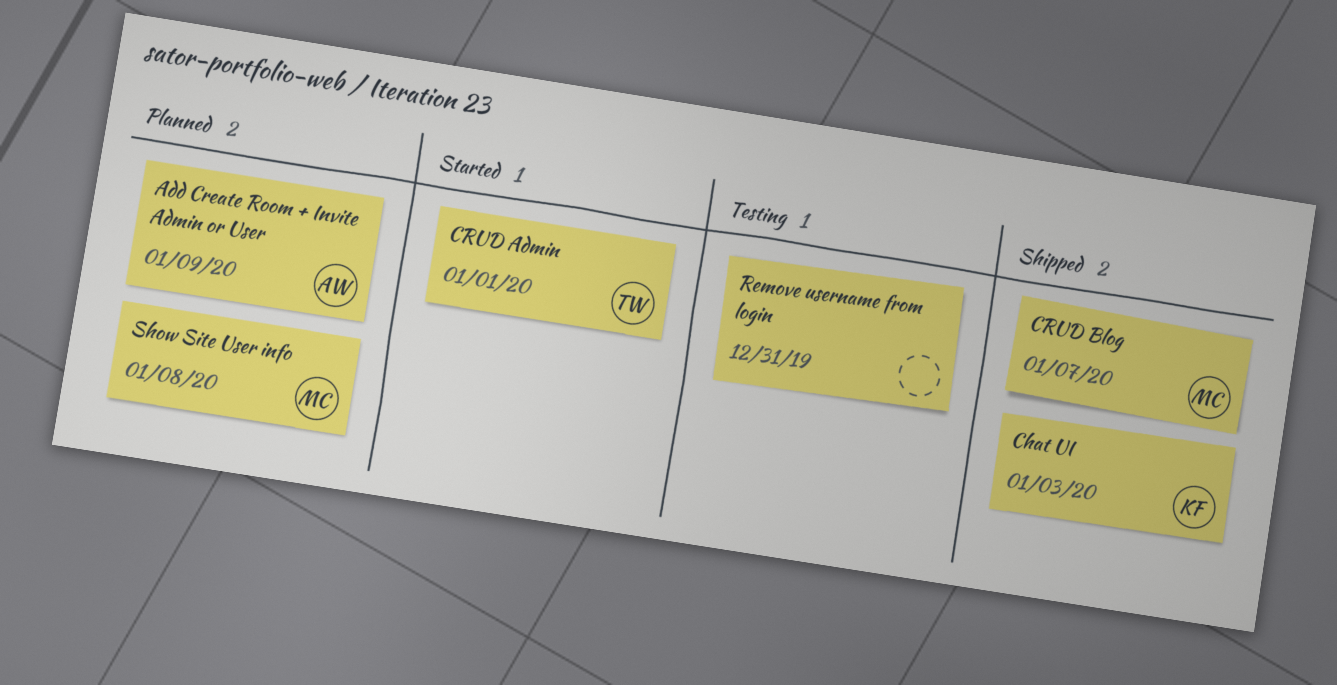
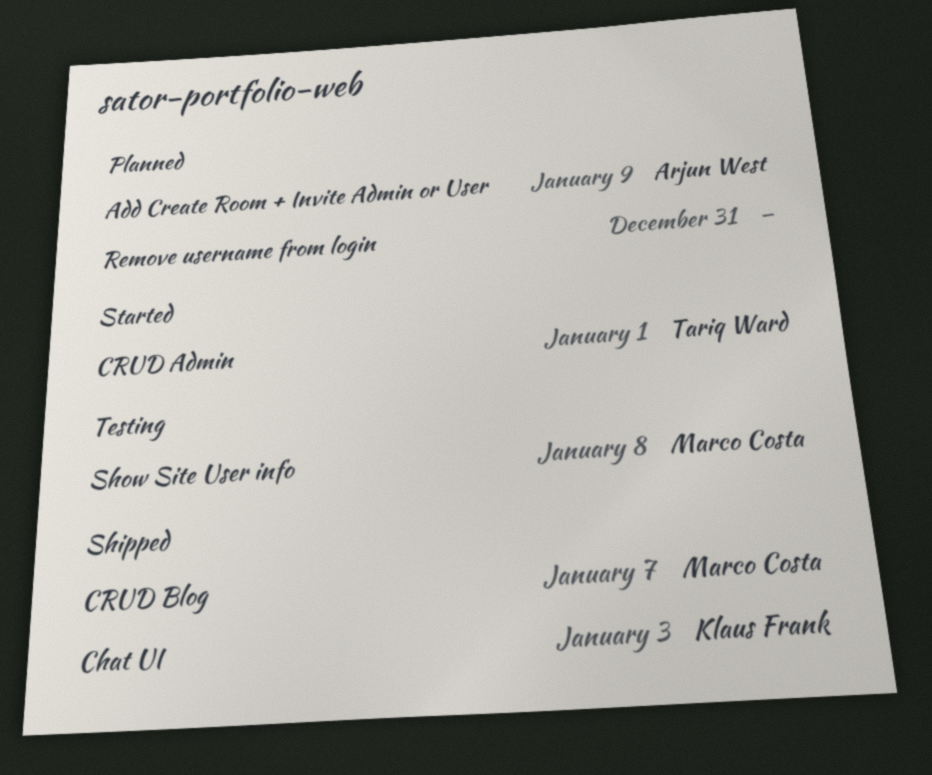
Remove username from login, status: Testing -> Planned
Show Site User info, status: Planned -> Testing

